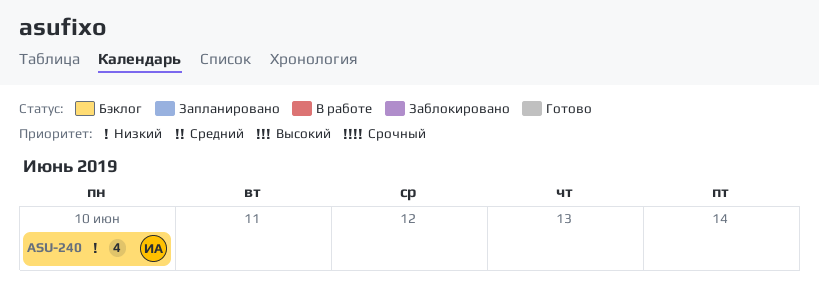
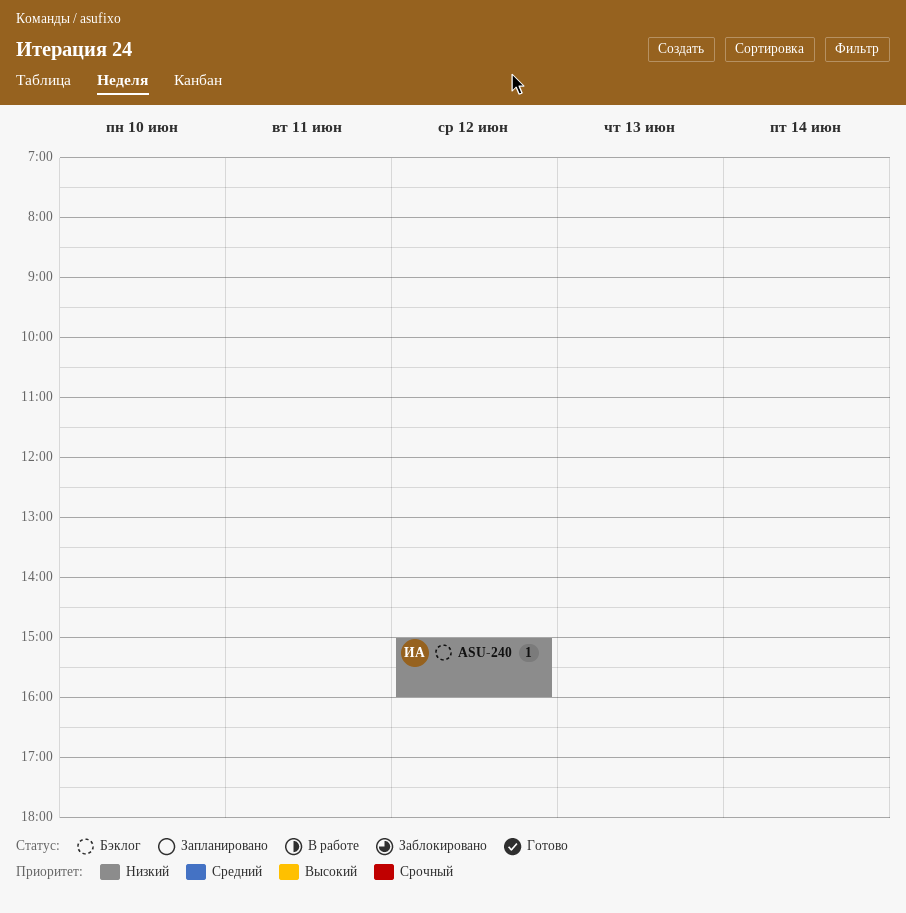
ASU-240, estimate: 4 -> 1
ASU-240, day: Jun 10 -> Jun 12

